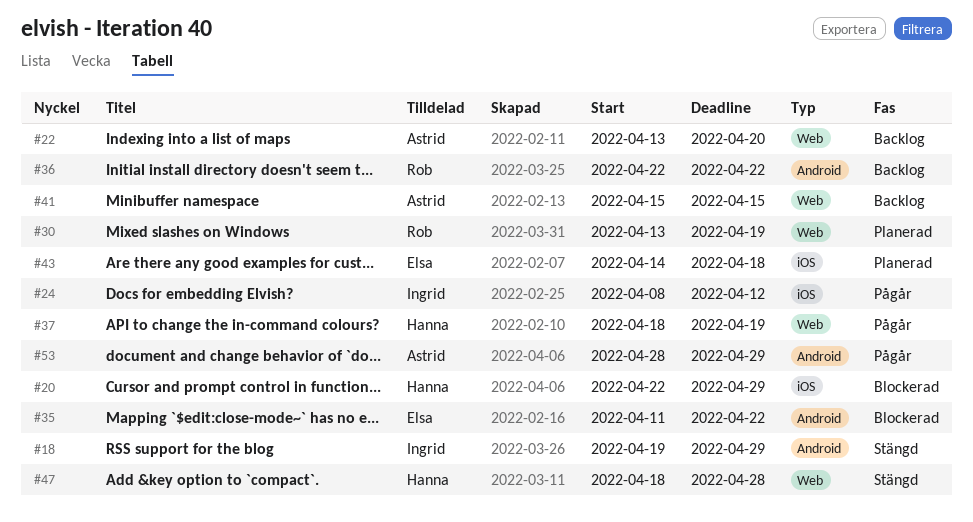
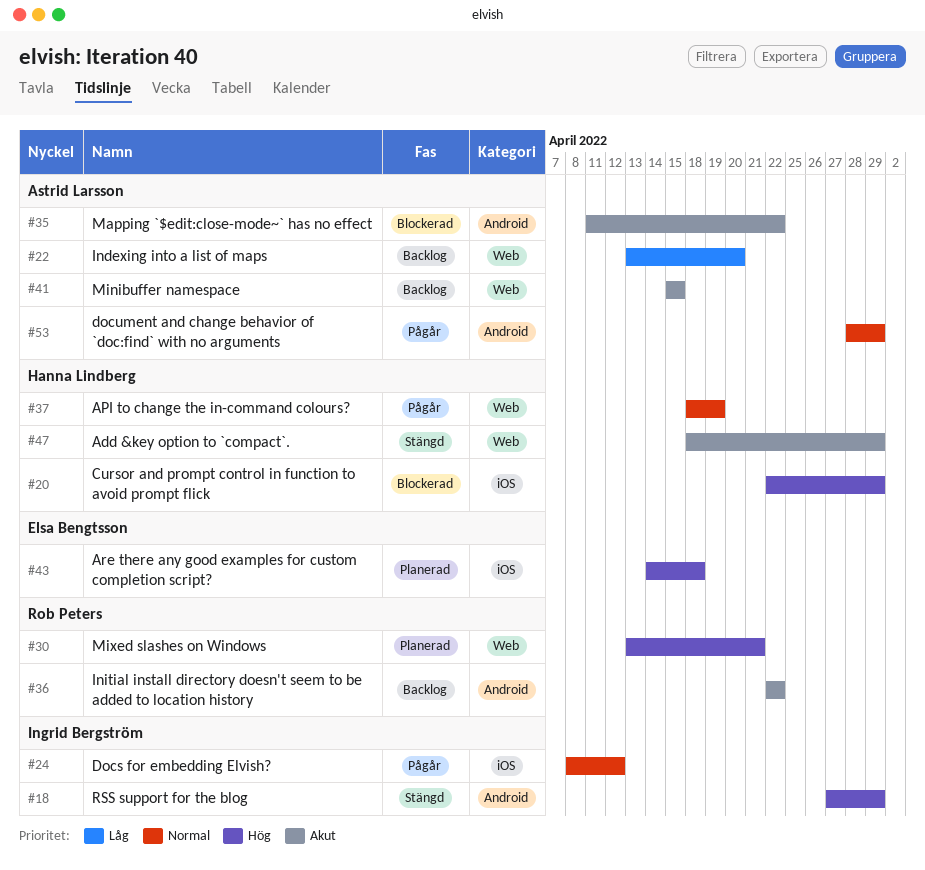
#18, start: Apr 19 -> Apr 27
#30, due: Apr 19 -> Apr 21
#35, owner: Elsa Bengtsson -> Astrid Larsson
#47, due: Apr 28 -> Apr 29

